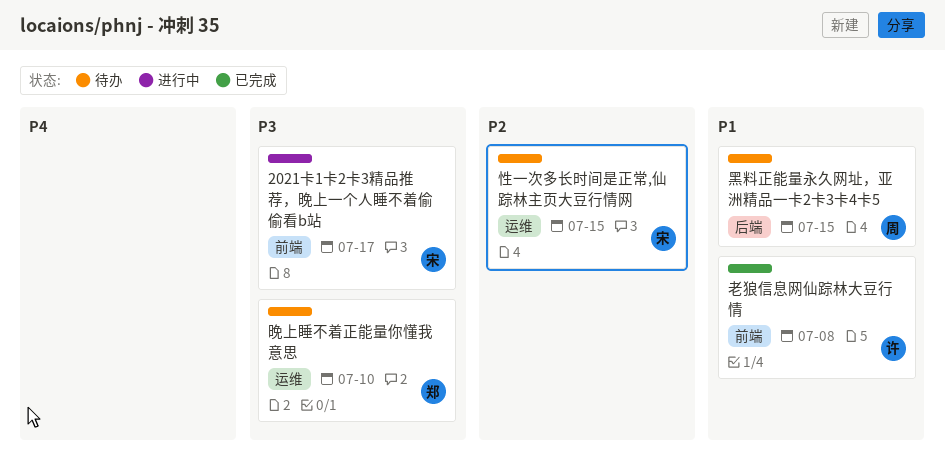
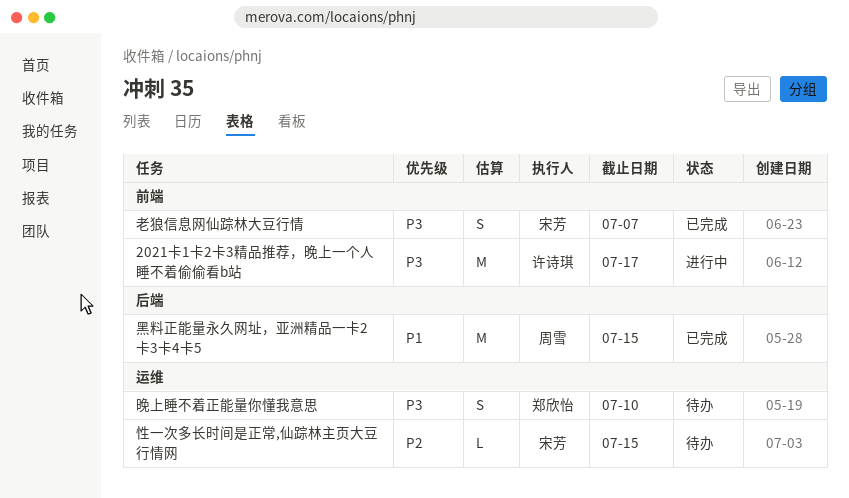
2021卡1卡2卡3精品推荐，晚上一个人睡不着偷偷看b站, owner: 宋芳 -> 许诗琪
老狼信息网仙踪林大豆行情, owner: 许诗琪 -> 宋芳
老狼信息网仙踪林大豆行情, priority: P1 -> P3
老狼信息网仙踪林大豆行情, due: Jul 8 -> Jul 7
黑料正能量永久网址，亚洲精品一卡2卡3卡4卡5, status: 待办 -> 已完成

